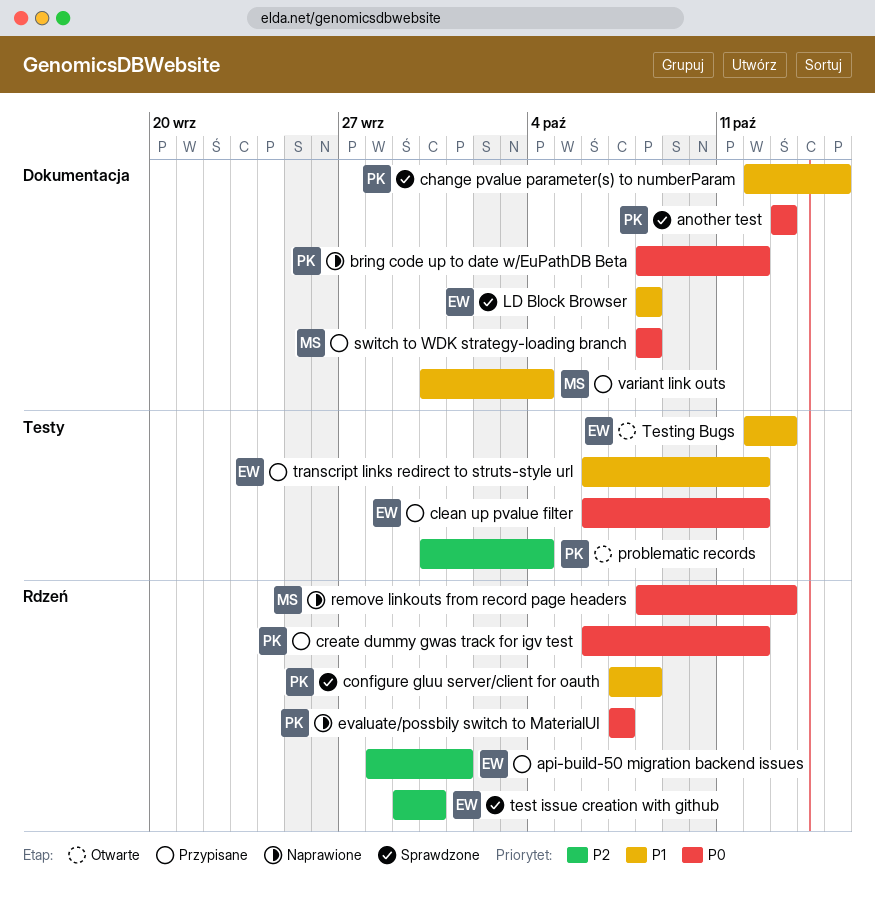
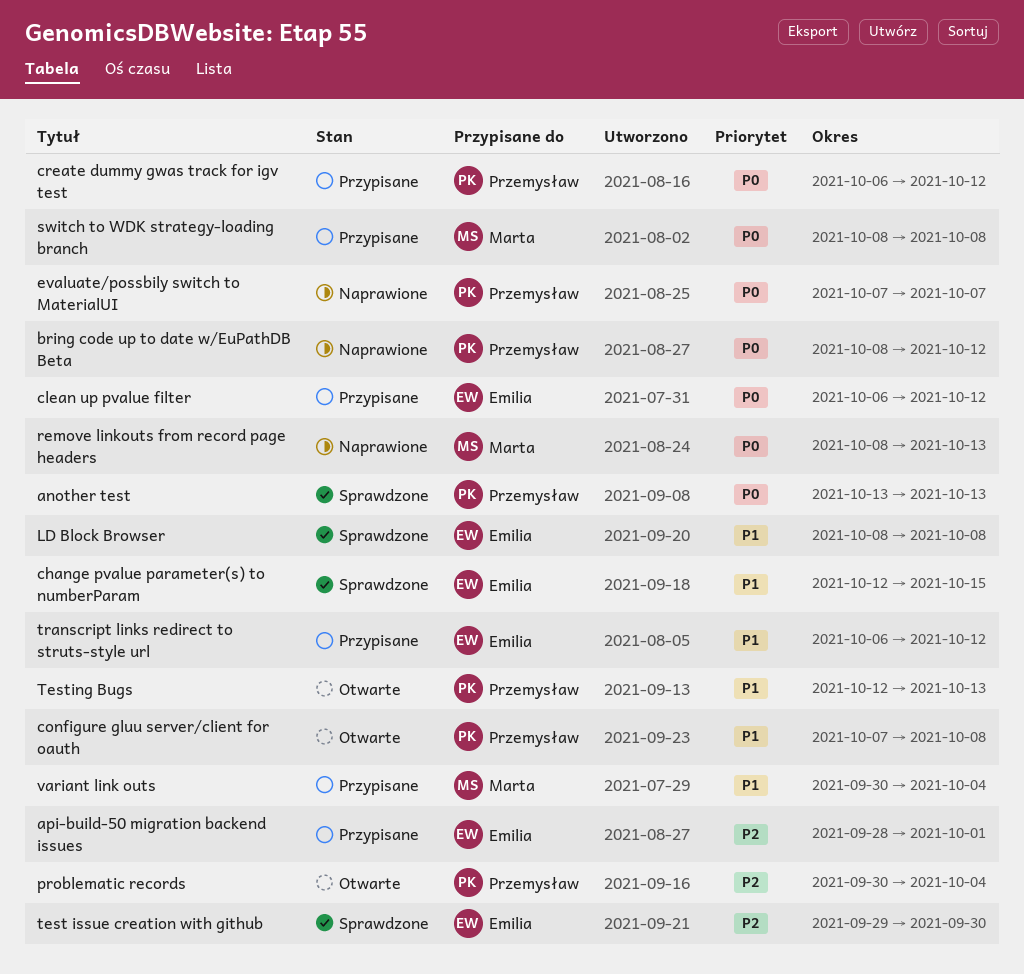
change pvalue parameter(s) to numberParam, owner: Przemysław -> Emilia
configure gluu server/client for oauth, status: Sprawdzone -> Otwarte
Testing Bugs, owner: Emilia -> Przemysław

